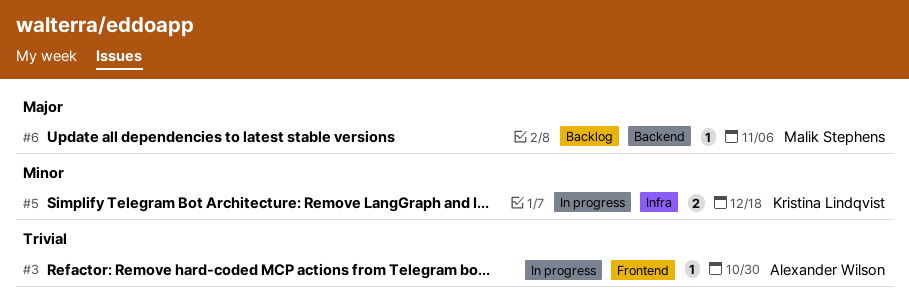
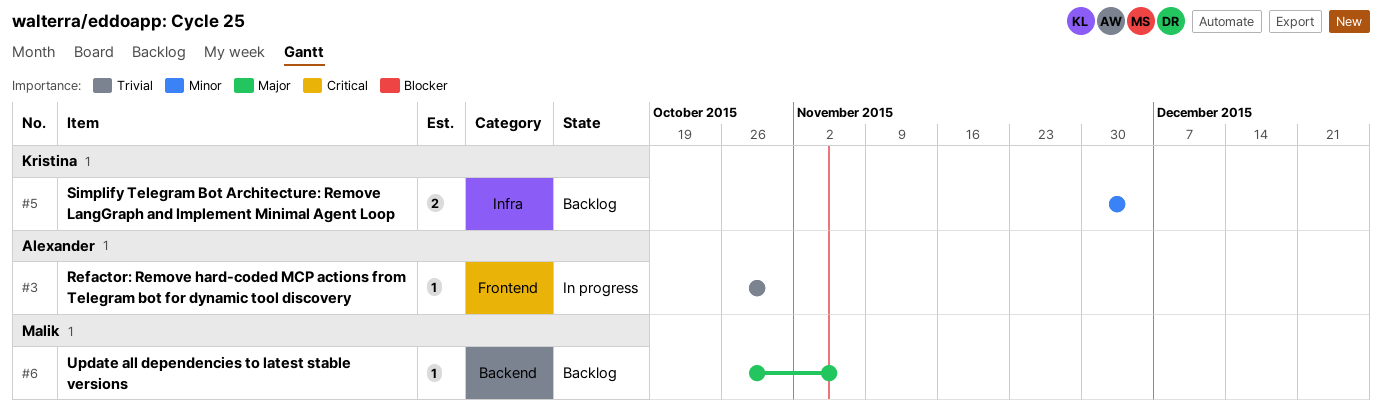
#5, status: In progress -> Backlog
#5, due: Dec 18 -> Dec 4

